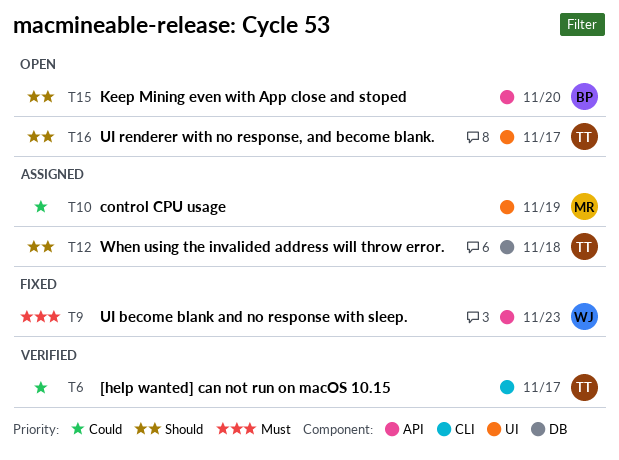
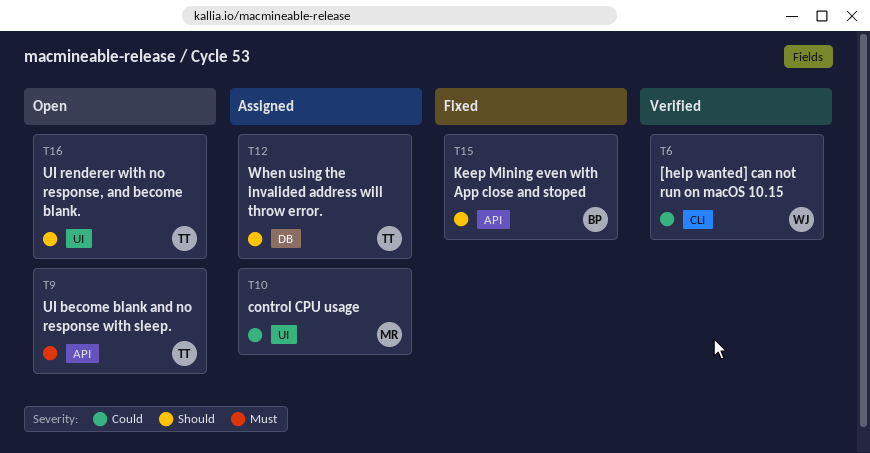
T6, owner: TT -> WJ
T9, status: Fixed -> Open
T9, owner: WJ -> TT
T15, status: Open -> Fixed

